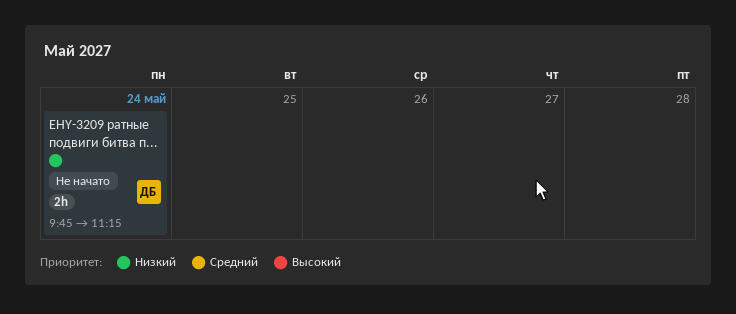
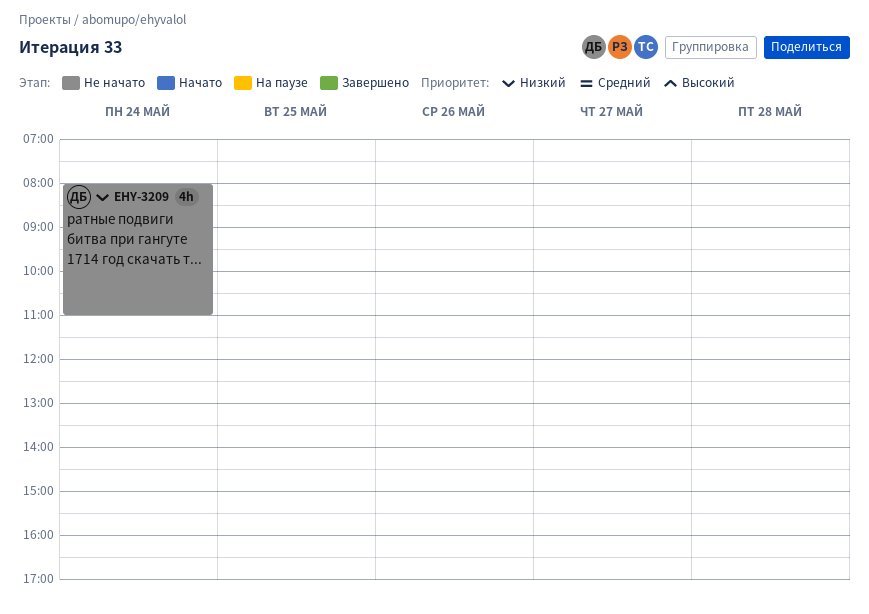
EHY-3209, estimate: 2h -> 4h
EHY-3209, begins: 09:45 -> 08:00
EHY-3209, ends: 11:15 -> 11:00

